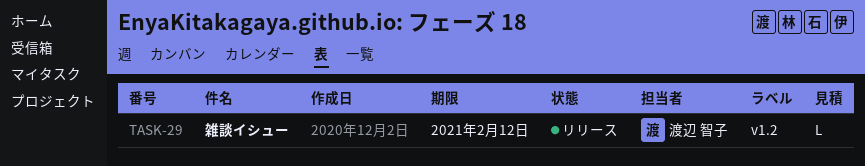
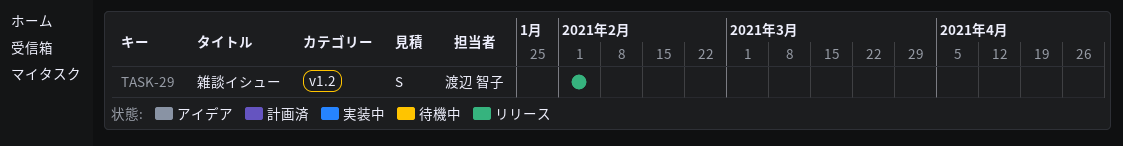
TASK-29, estimate: L -> S
TASK-29, due: Feb 12 -> Feb 5

